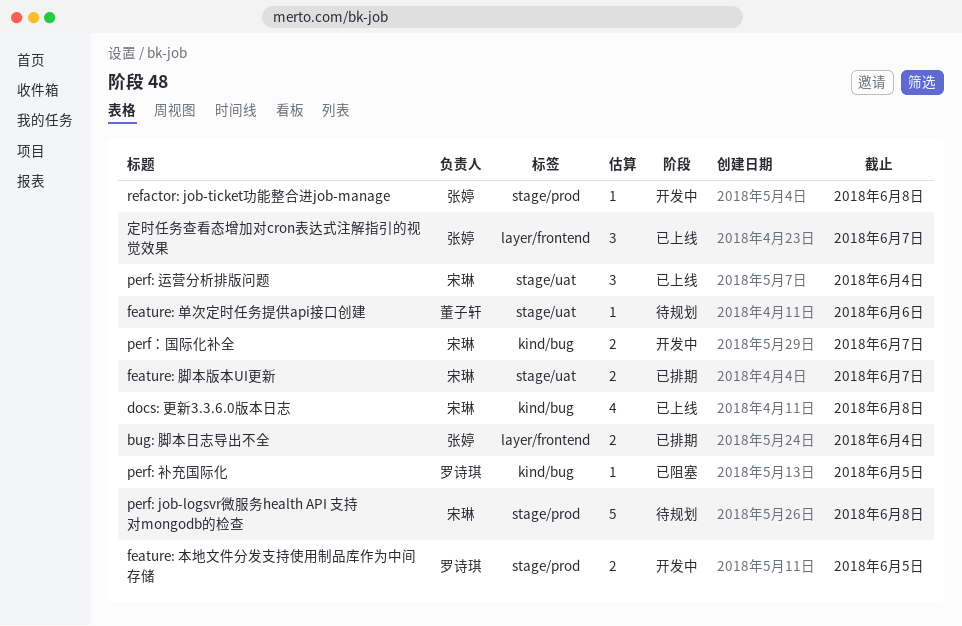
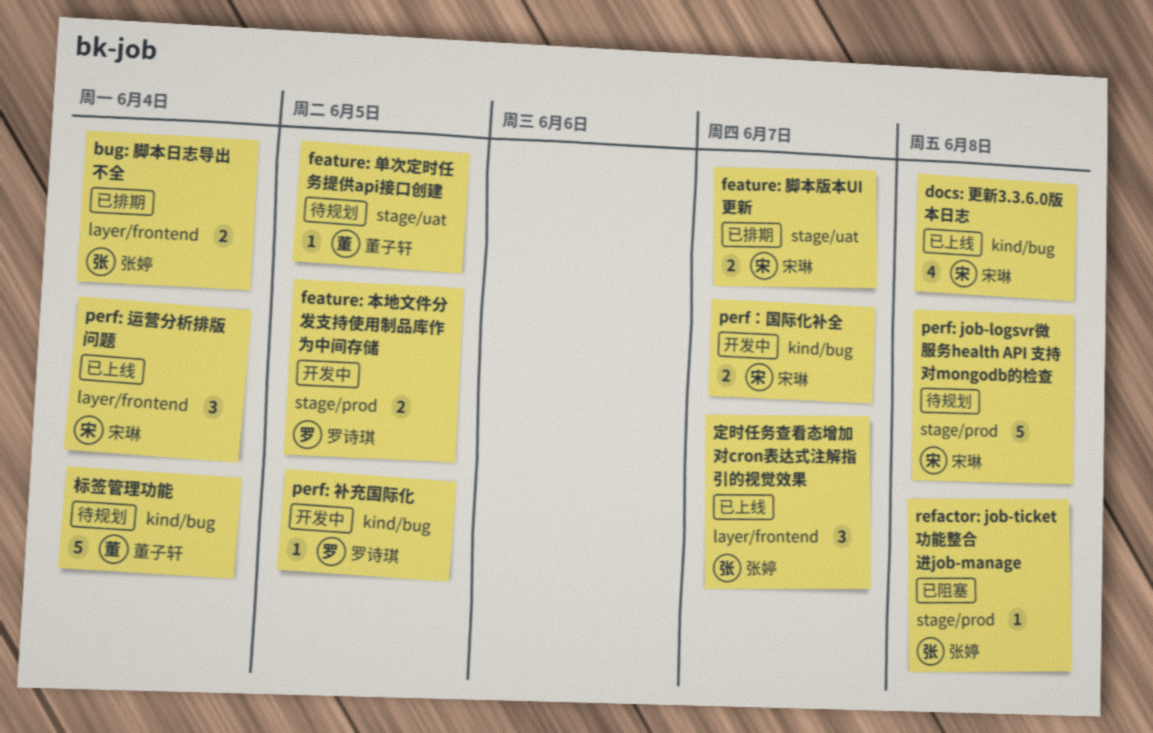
feature: 单次定时任务提供api接口创建, due: Jun 6 -> Jun 5
perf: 补充国际化, status: 已阻塞 -> 开发中
perf: 运营分析排版问题, label: stage/uat -> layer/frontend
refactor: job-ticket功能整合进job-manage, status: 开发中 -> 已阻塞
标签管理功能: none -> present

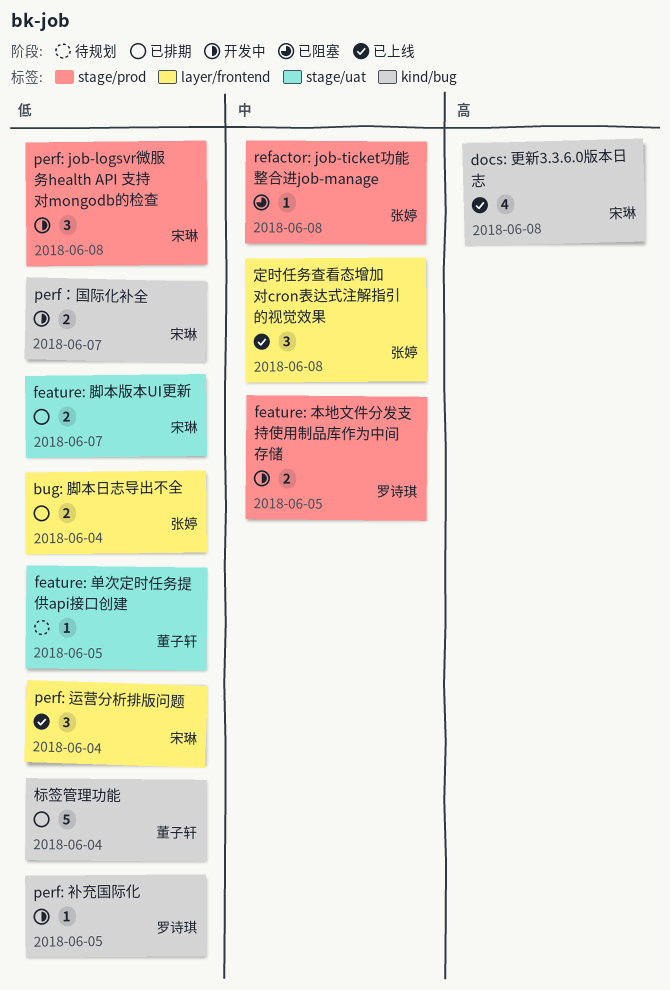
perf: job-logsvr微服务health API 支持对mongodb的检查, status: 待规划 -> 开发中
perf: job-logsvr微服务health API 支持对mongodb的检查, estimate: 5 -> 3
定时任务查看态增加对cron表达式注解指引的视觉效果, due: Jun 7 -> Jun 8
标签管理功能, status: 待规划 -> 已排期

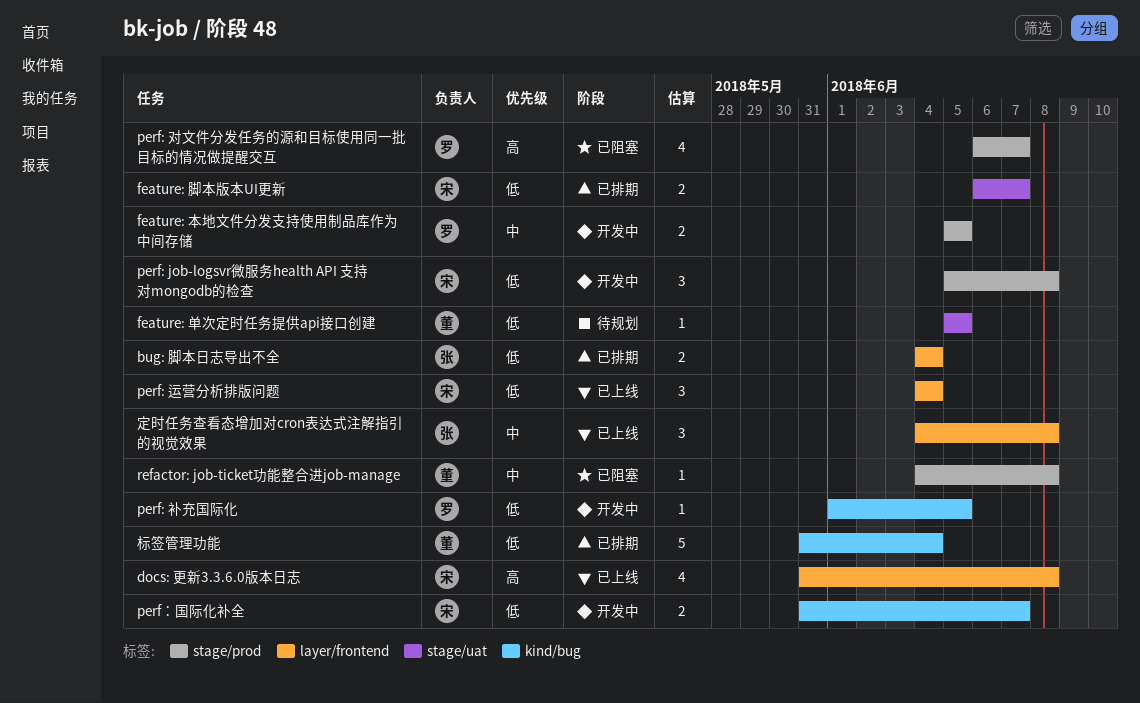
docs: 更新3.3.6.0版本日志, label: kind/bug -> layer/frontend
perf: 对文件分发任务的源和目标使用同一批目标的情况做提醒交互: none -> present
refactor: job-ticket功能整合进job-manage, owner: 张婷 -> 董子轩

